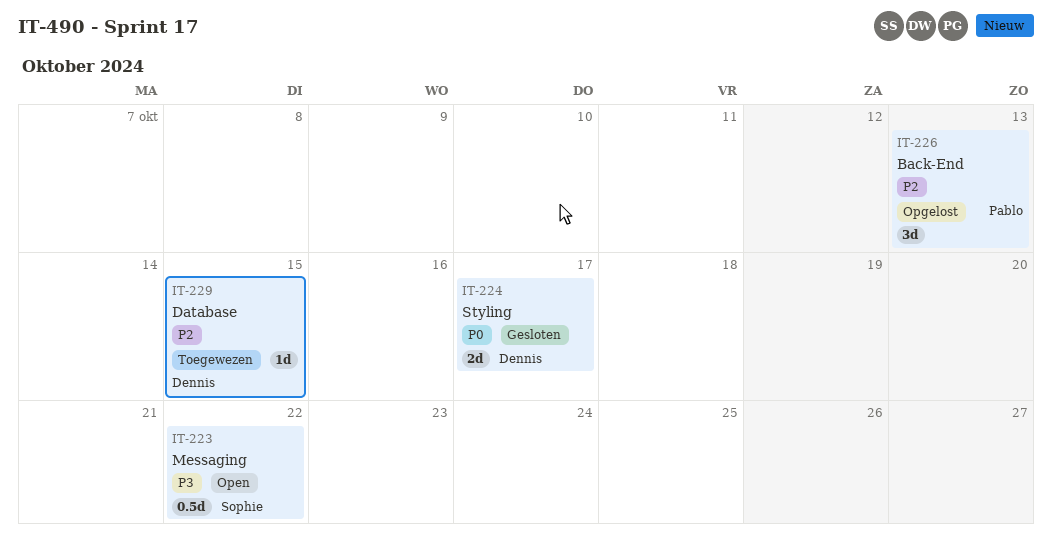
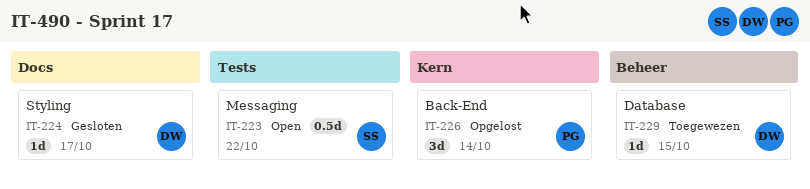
IT-224, estimate: 2d -> 1d
IT-226, due: Oct 13 -> Oct 14

